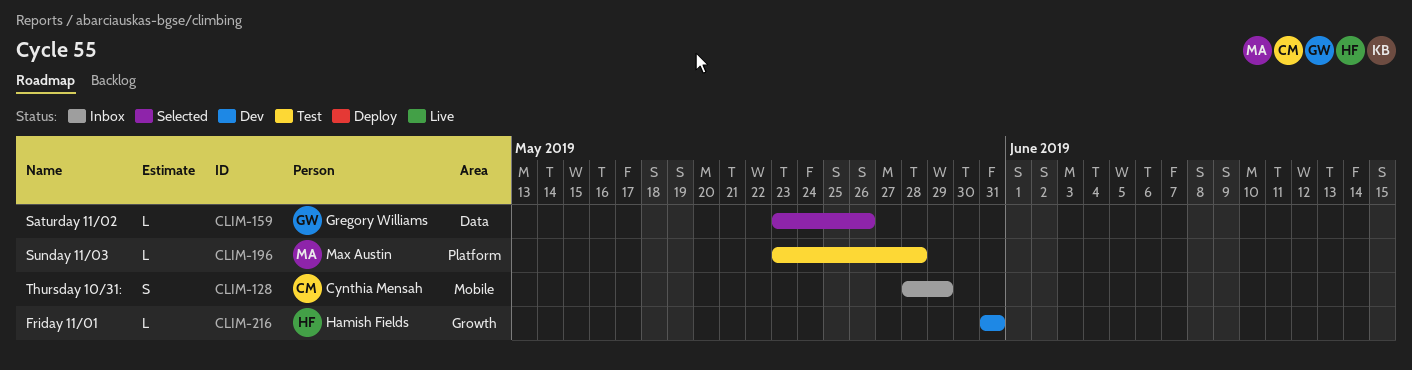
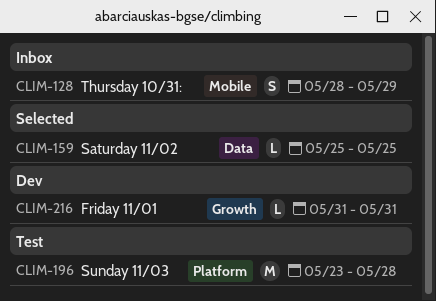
CLIM-159, start: May 23 -> May 25
CLIM-159, due: May 26 -> May 25
CLIM-196, estimate: L -> M

